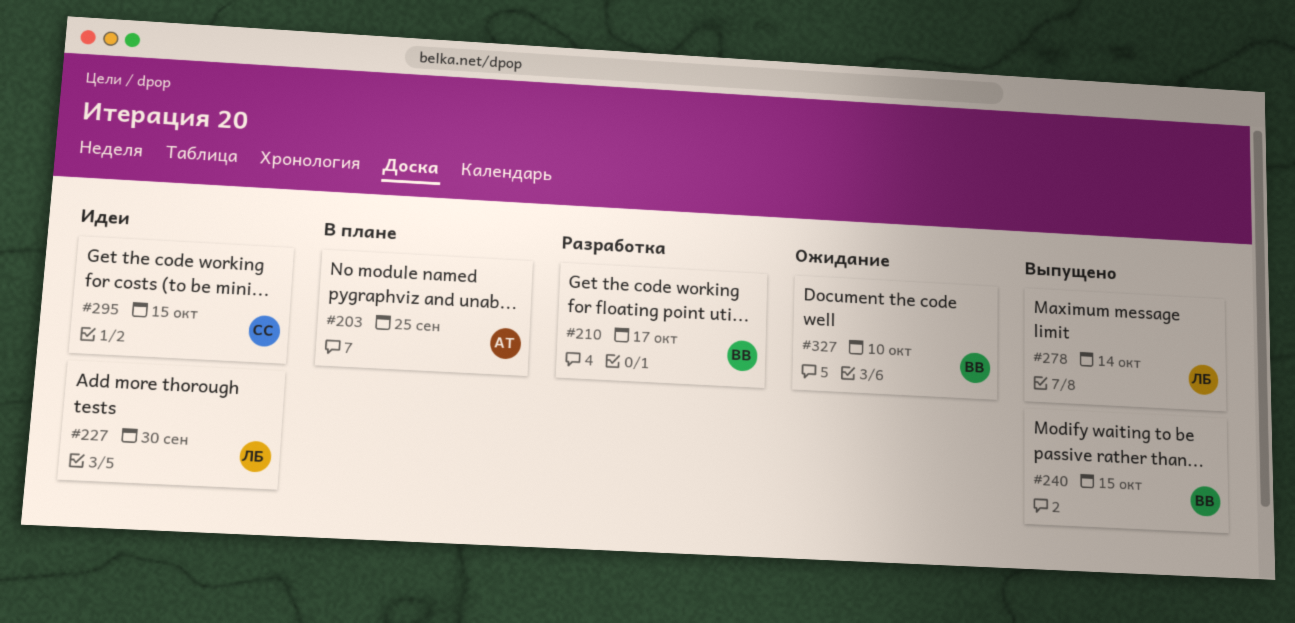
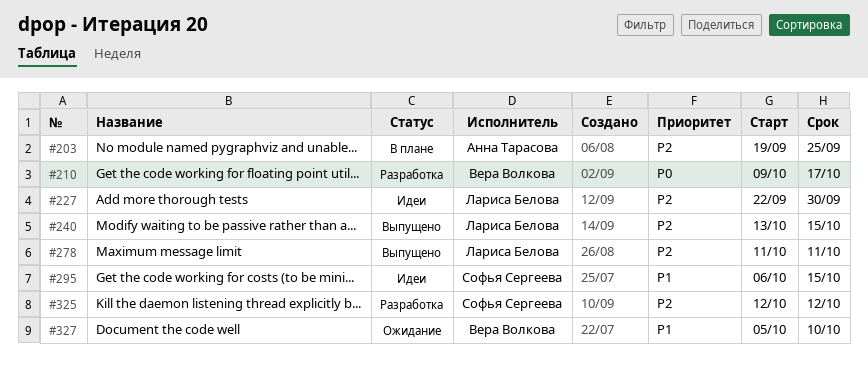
#240, owner: Вера Волкова -> Лариса Белова
#278, due: Oct 14 -> Oct 11
#325: none -> present

